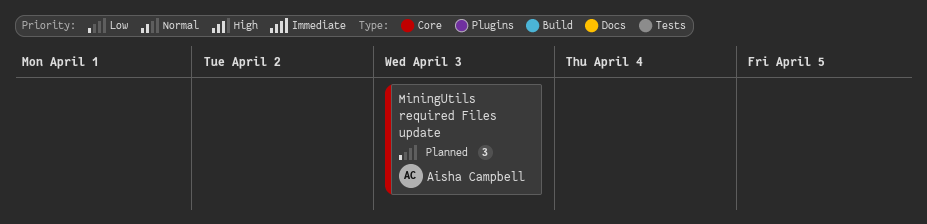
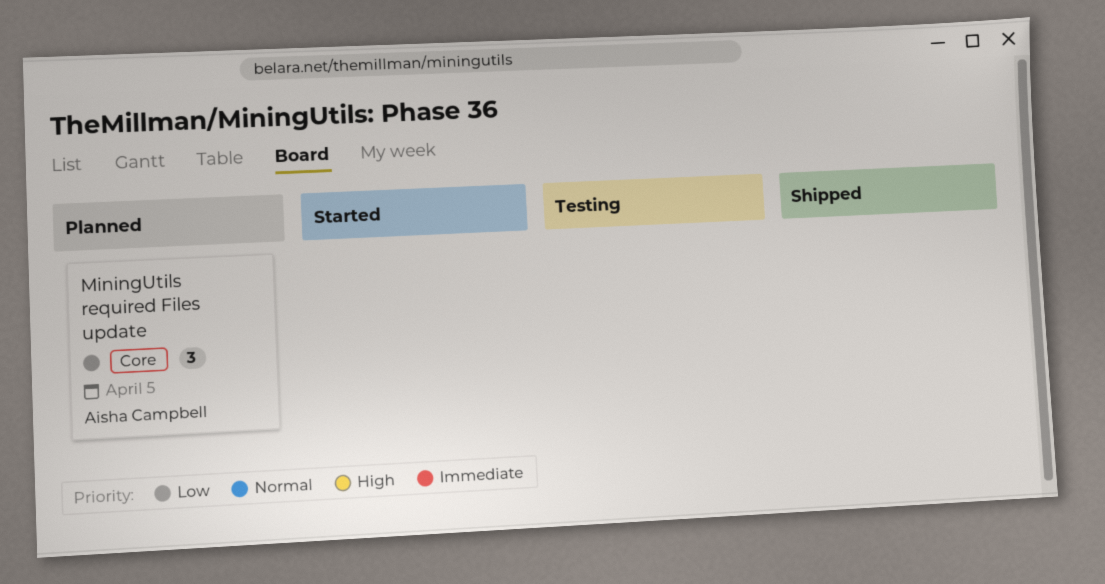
MiningUtils required Files update, due: Apr 3 -> Apr 5

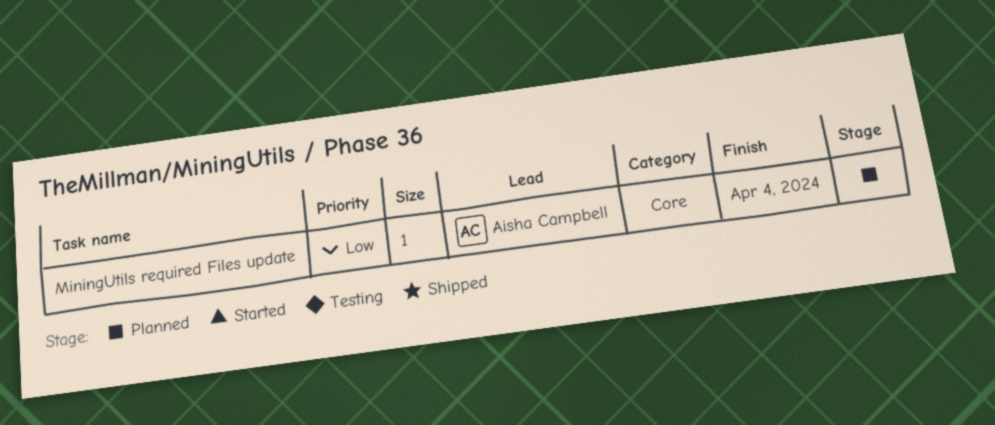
MiningUtils required Files update, estimate: 3 -> 1
MiningUtils required Files update, due: Apr 5 -> Apr 4

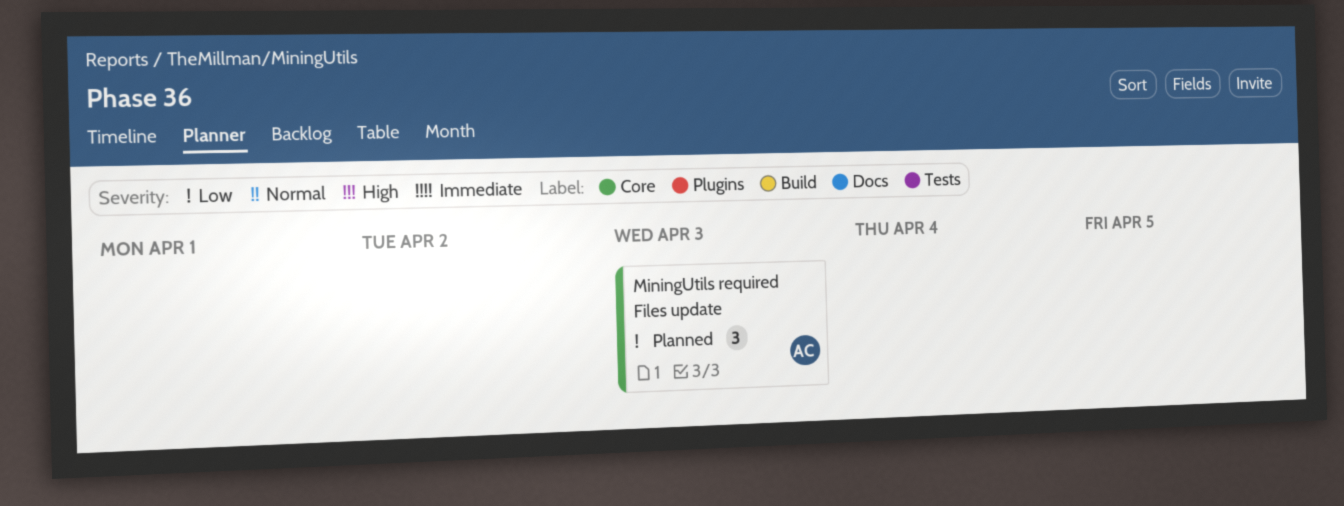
MiningUtils required Files update, estimate: 1 -> 3
MiningUtils required Files update, due: Apr 4 -> Apr 3

